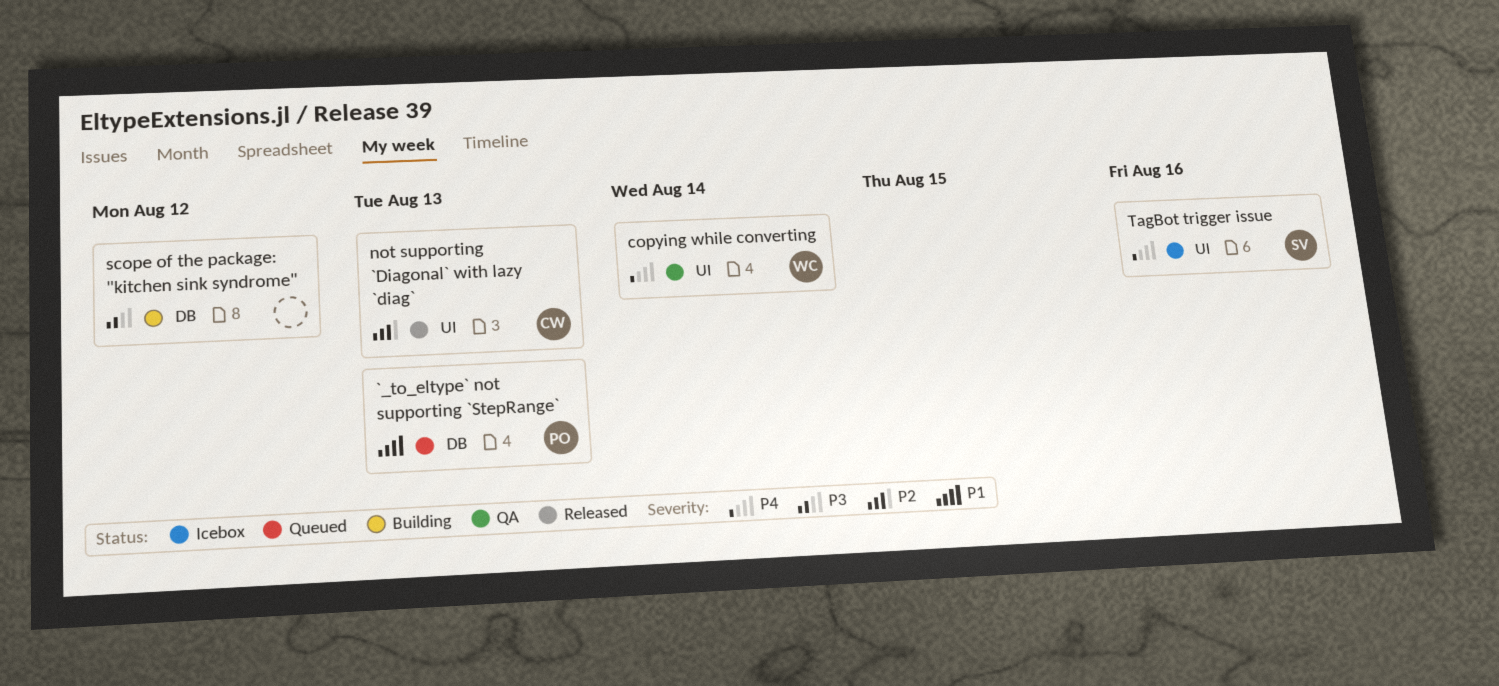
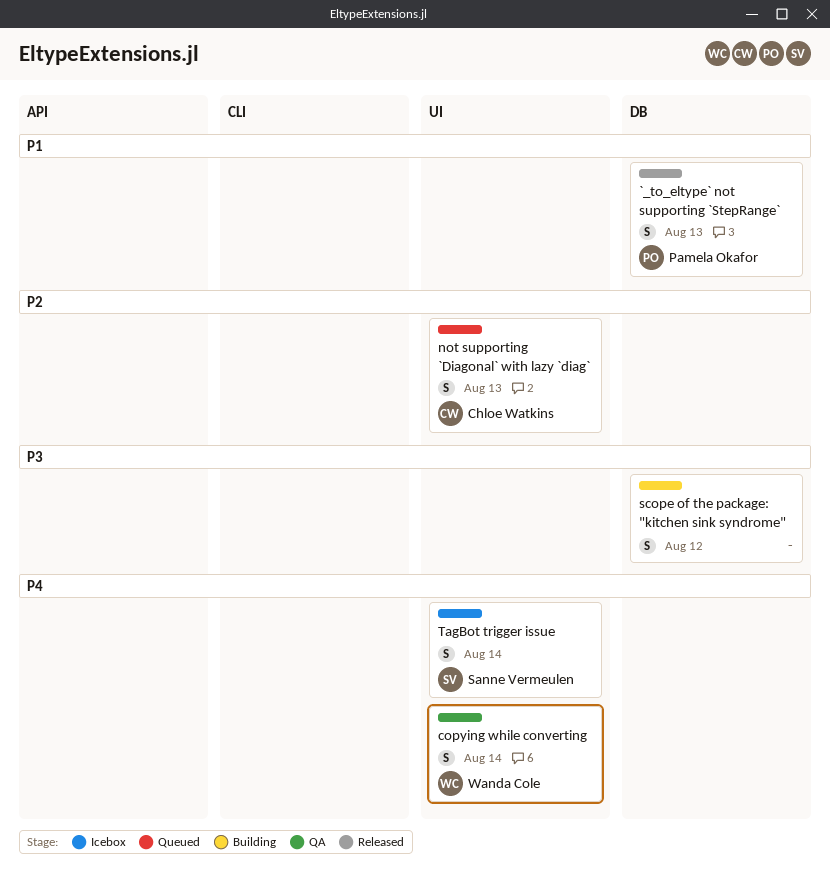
`_to_eltype` not supporting `StepRange`, status: Queued -> Released
not supporting `Diagonal` with lazy `diag`, status: Released -> Queued
TagBot trigger issue, due: Aug 16 -> Aug 14

